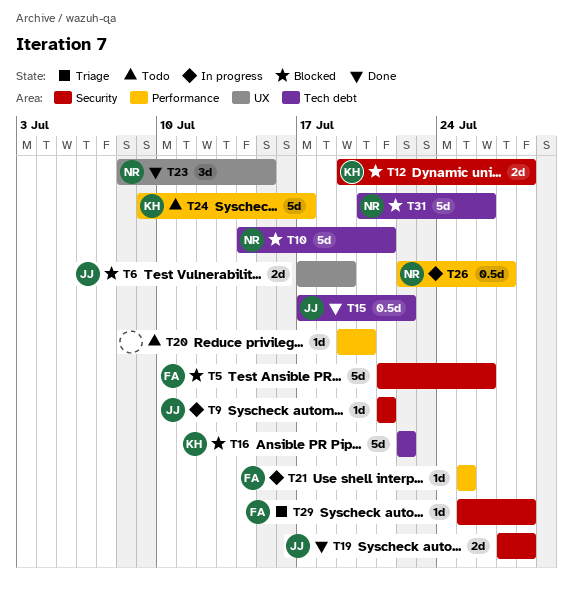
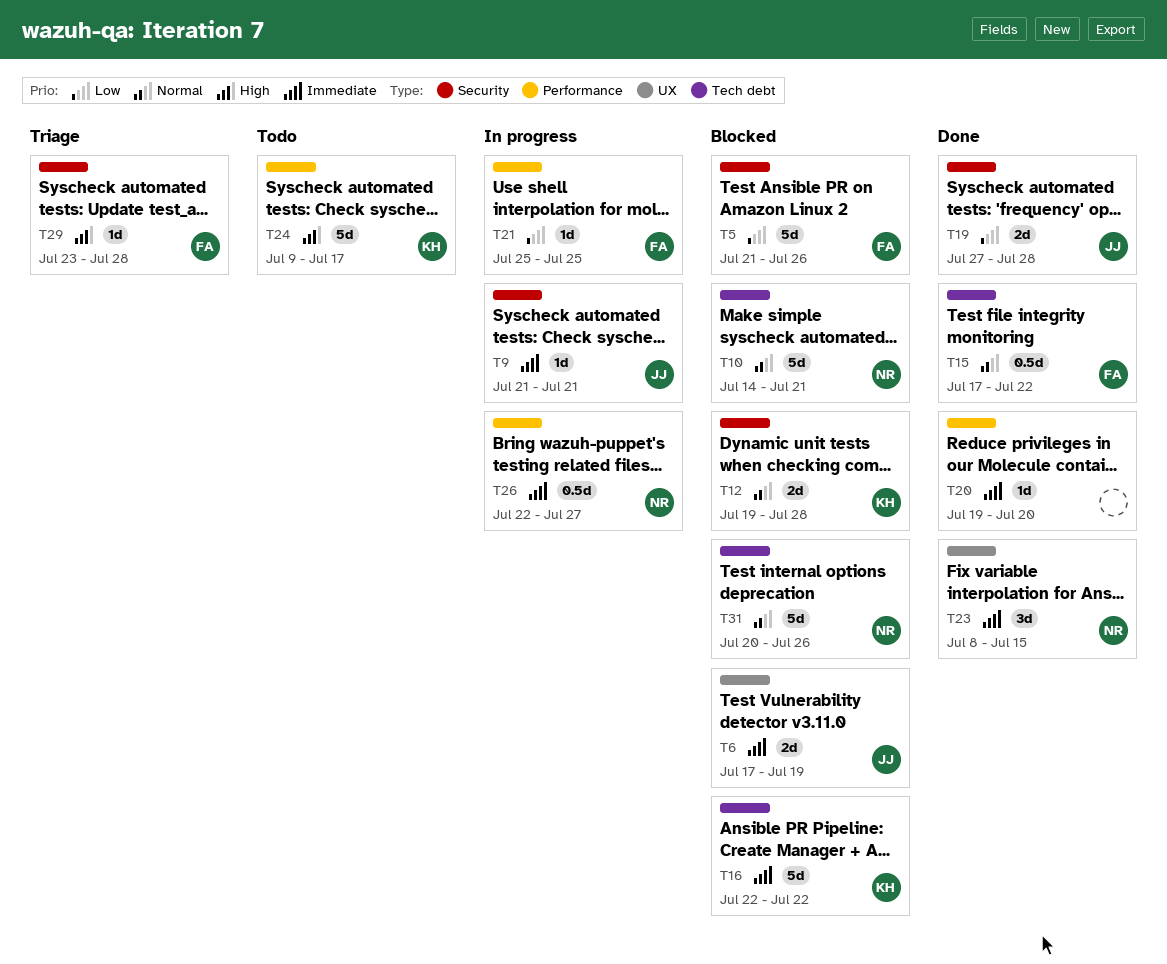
T15, owner: JJ -> FA
T20, status: Todo -> Done
T29, start: Jul 25 -> Jul 23

